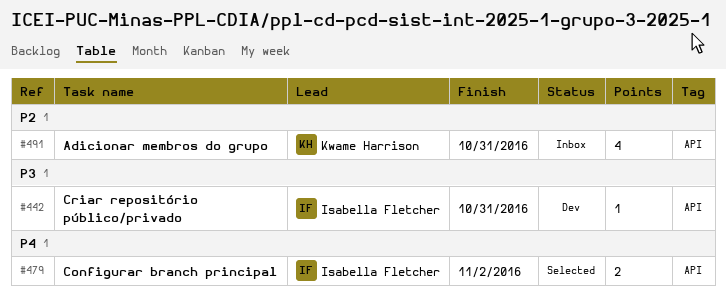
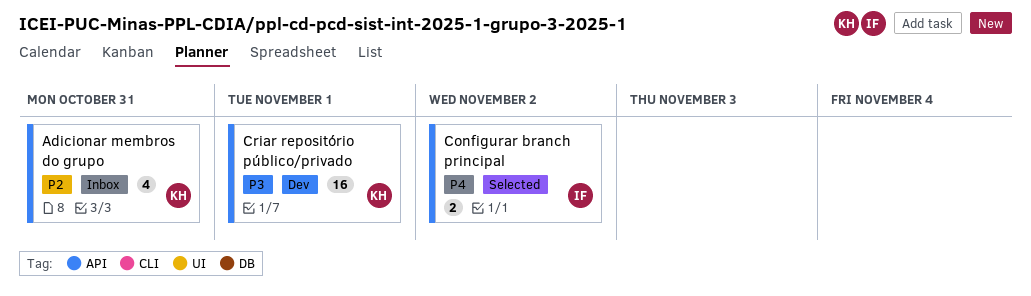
Criar repositório público/privado, owner: Isabella Fletcher -> Kwame Harrison
Criar repositório público/privado, estimate: 1 -> 16
Criar repositório público/privado, due: Oct 31 -> Nov 1

